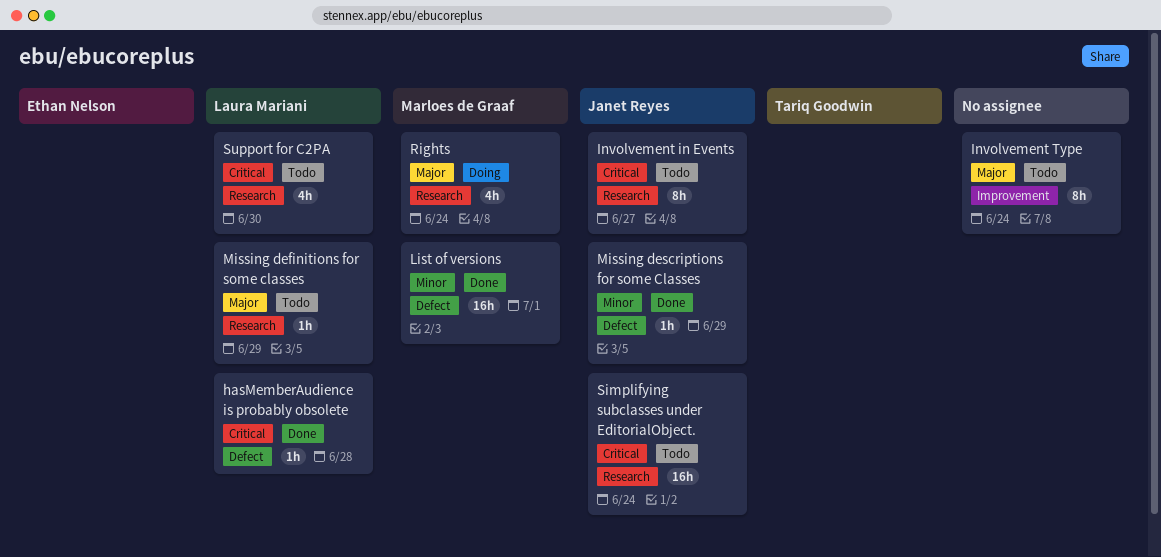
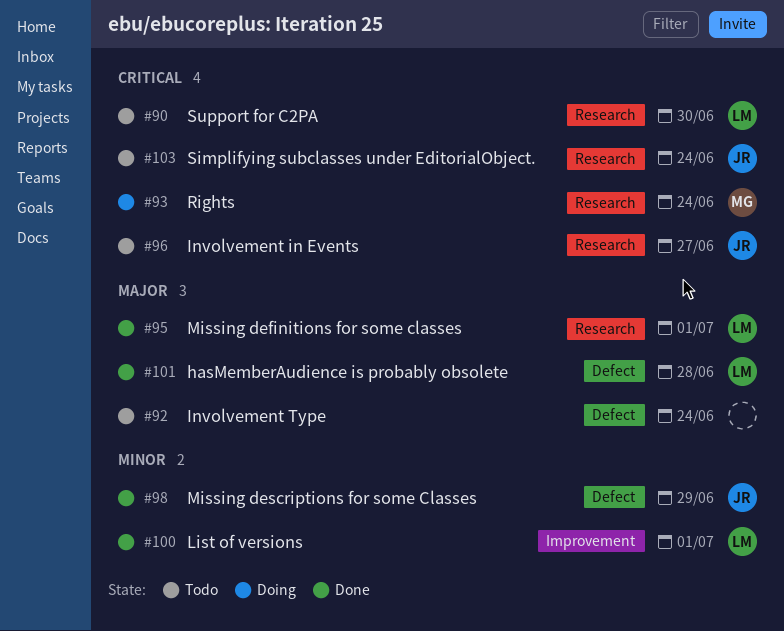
hasMemberAudience is probably obsolete, priority: Critical -> Major
Involvement Type, label: Improvement -> Defect
List of versions, owner: Marloes de Graaf -> Laura Mariani
List of versions, label: Defect -> Improvement
Missing definitions for some classes, status: Todo -> Done
Missing definitions for some classes, due: Jun 29 -> Jul 1
Rights, priority: Major -> Critical

